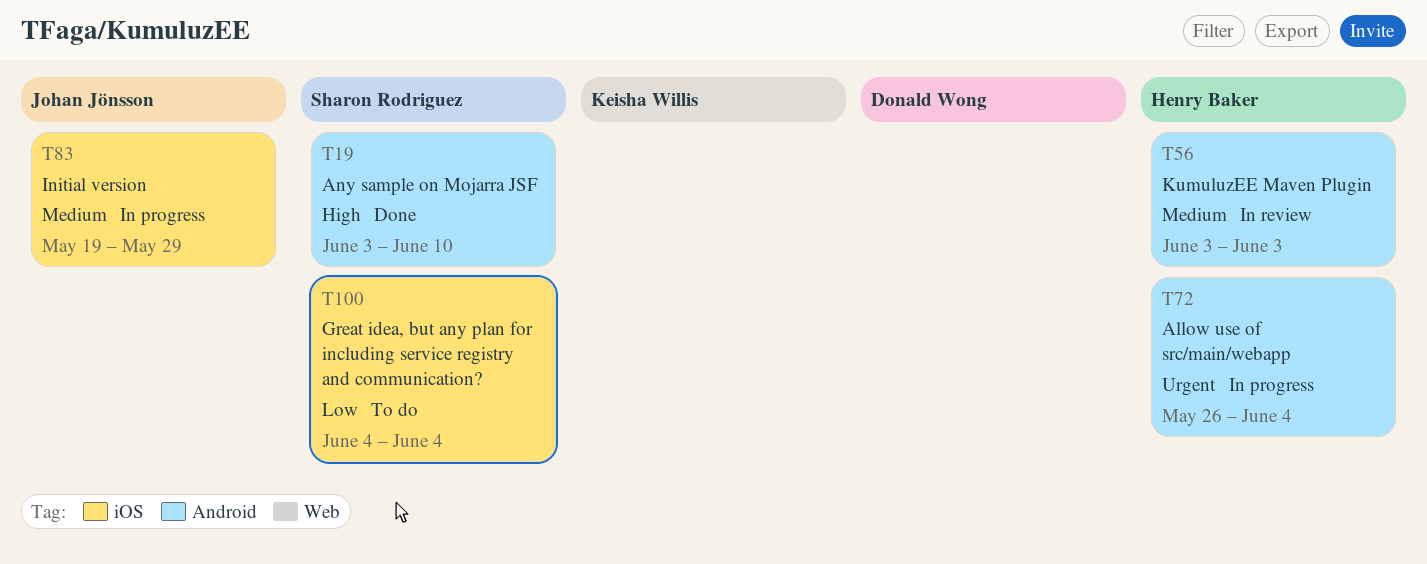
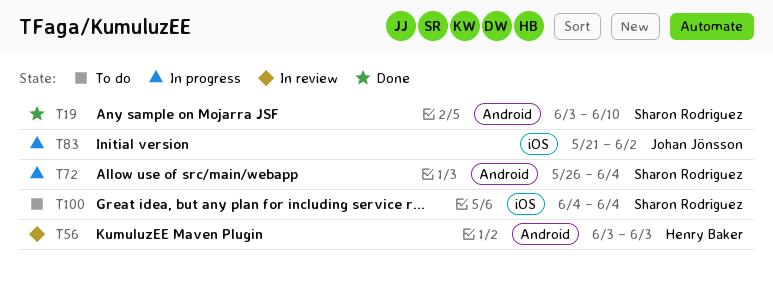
T72, owner: Henry Baker -> Sharon Rodriguez
T83, start: May 19 -> May 21
T83, due: May 29 -> Jun 2

